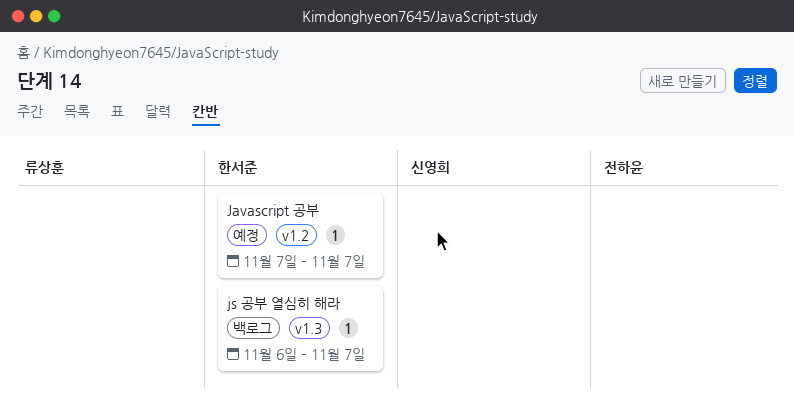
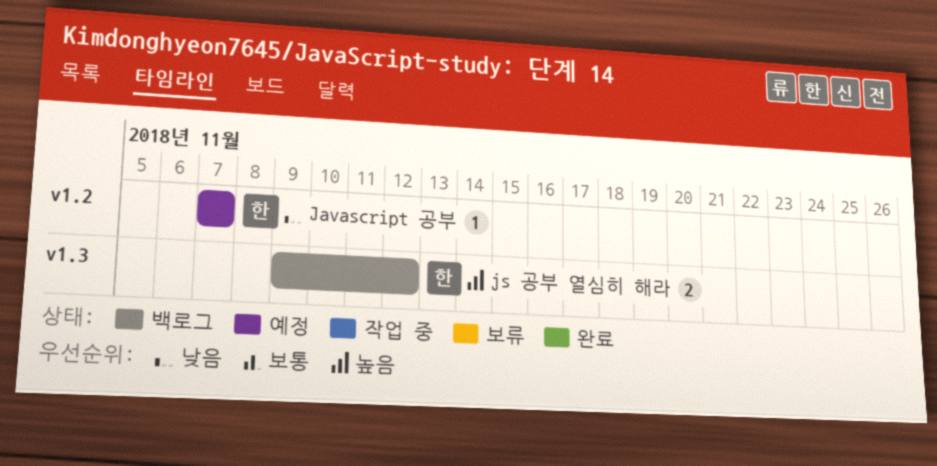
js 공부 열심히 해라, estimate: 1 -> 2
js 공부 열심히 해라, start: Nov 6 -> Nov 9
js 공부 열심히 해라, due: Nov 7 -> Nov 12

